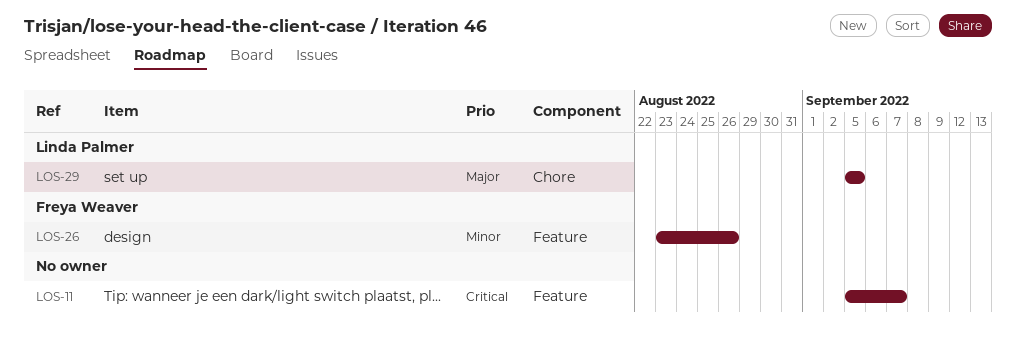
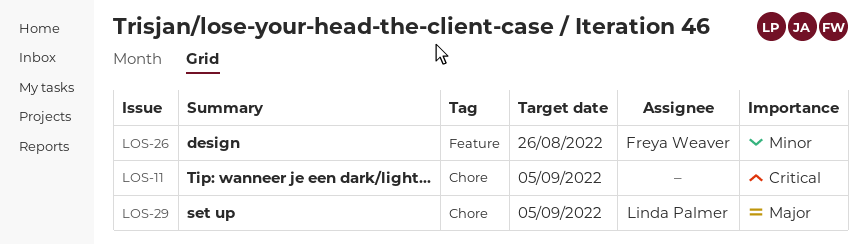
LOS-11, label: Feature -> Chore
LOS-11, due: Sep 7 -> Sep 5

